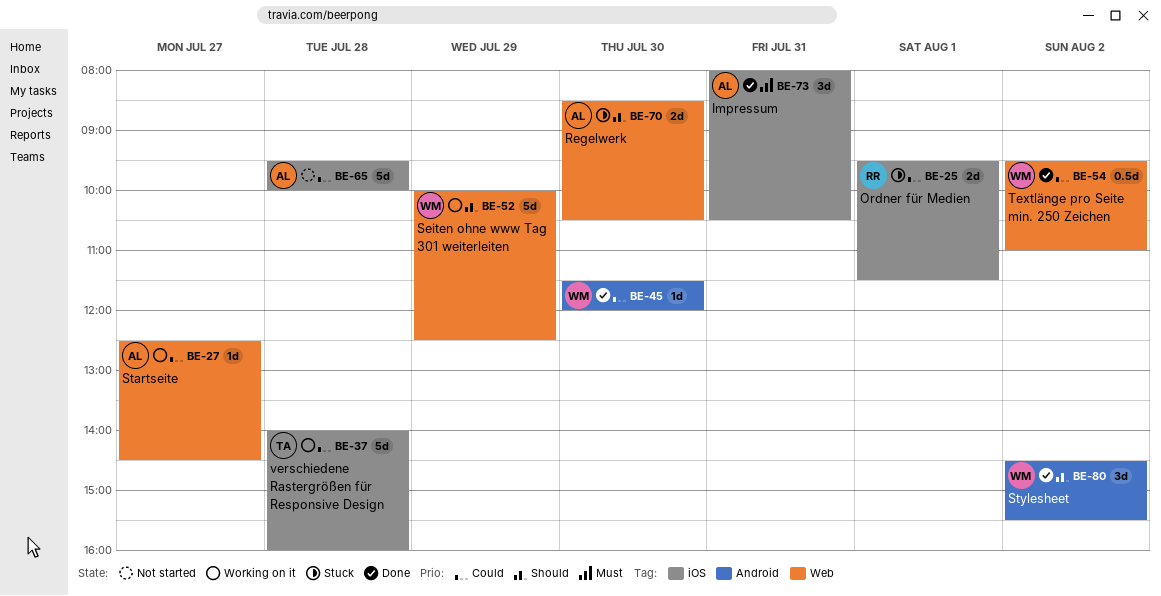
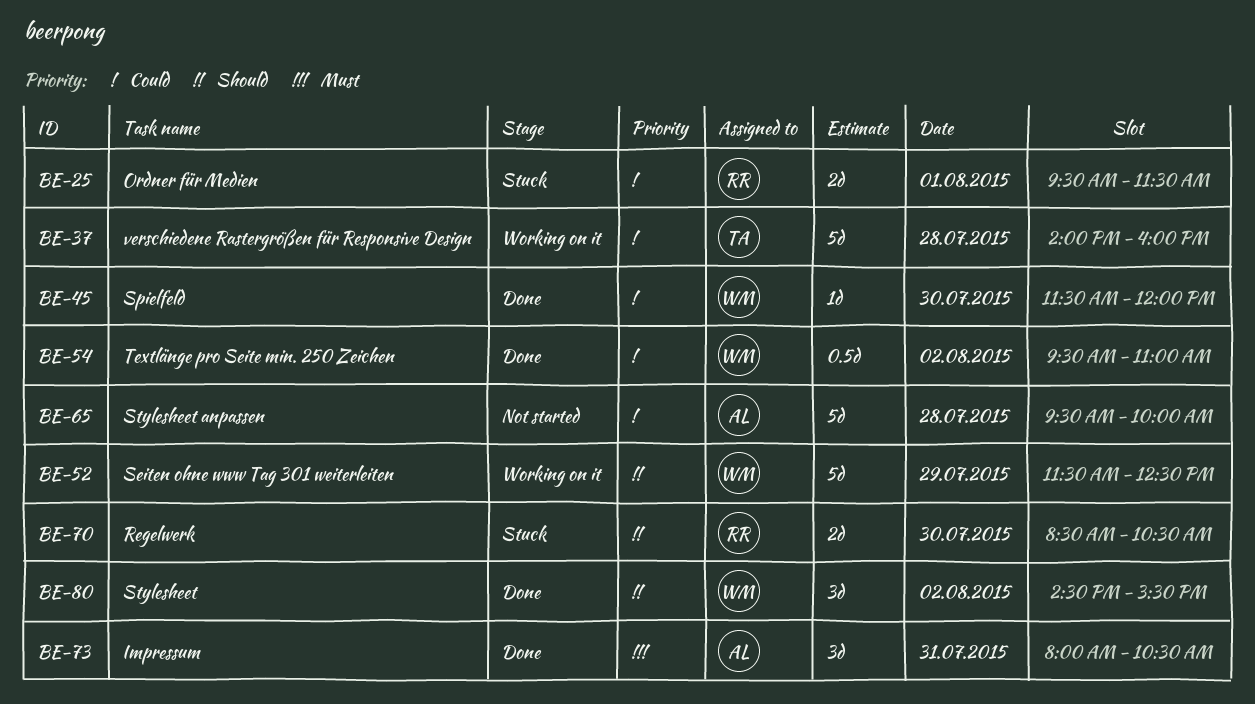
BE-27: present -> none
BE-52, begins: 10:00 -> 11:30
BE-70, owner: AL -> RR

